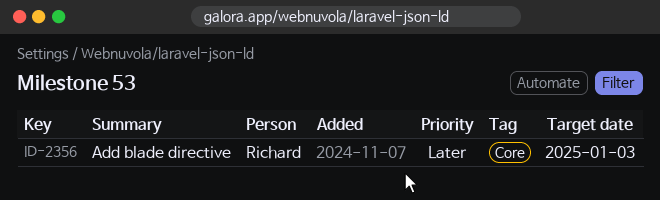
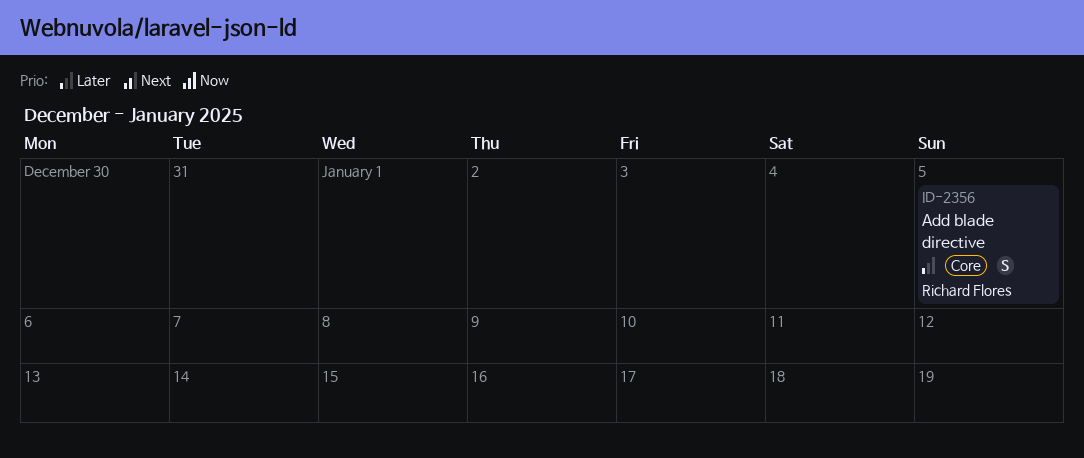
ID-2356, due: Jan 3 -> Jan 5

